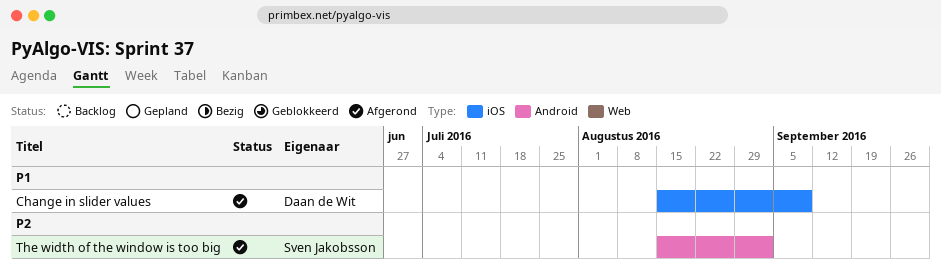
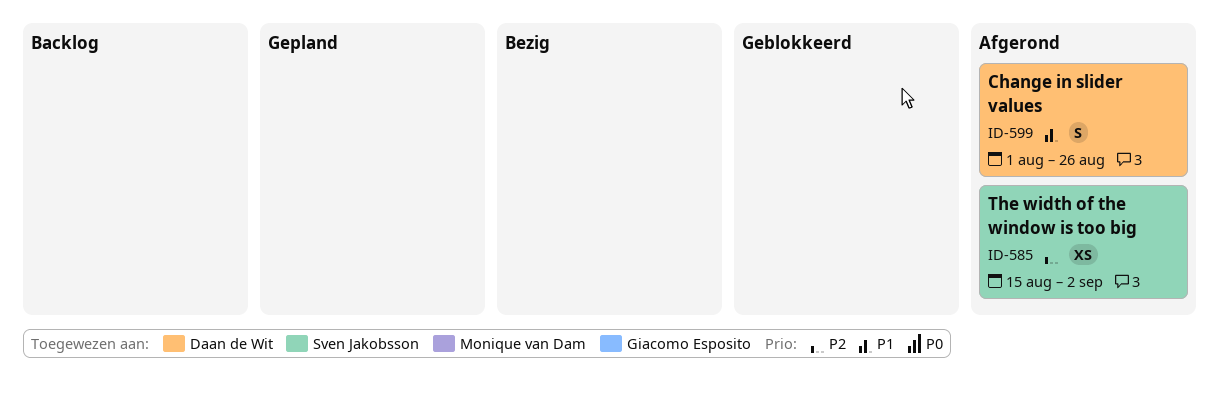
Change in slider values, start: Aug 15 -> Aug 1
Change in slider values, due: Sep 9 -> Aug 26

